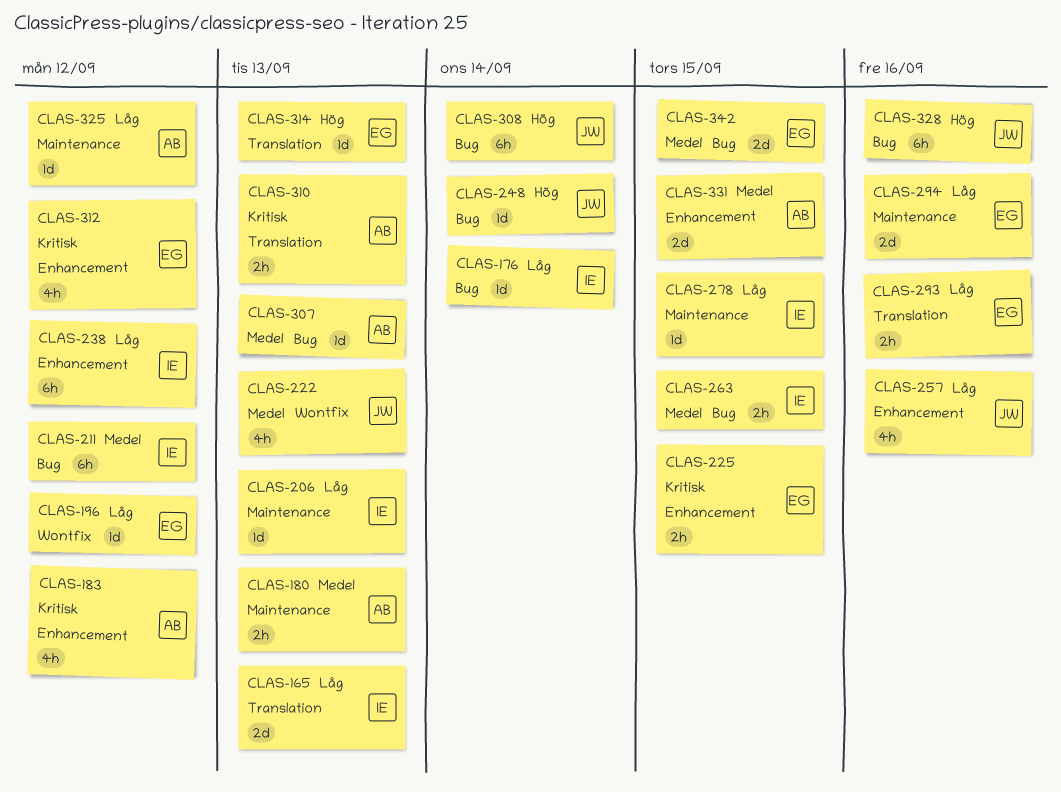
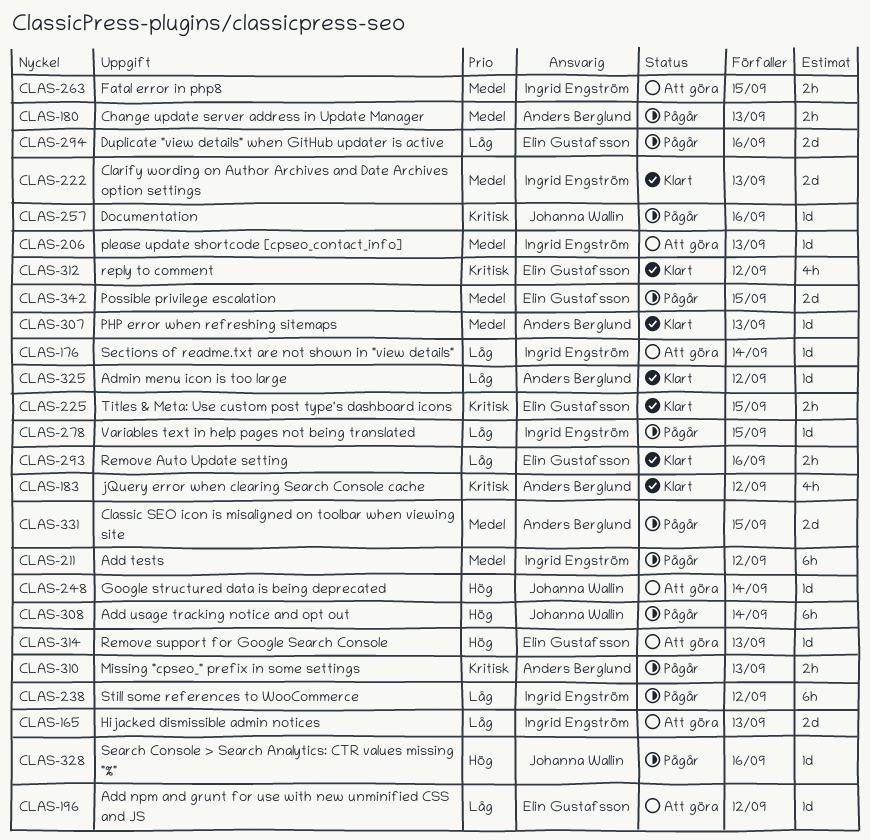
CLAS-206, priority: Låg -> Medel
CLAS-222, owner: Johanna Wallin -> Ingrid Engström
CLAS-222, estimate: 4h -> 2d
CLAS-257, priority: Låg -> Kritisk
CLAS-257, estimate: 4h -> 1d
CLAS-328, estimate: 6h -> 1d

